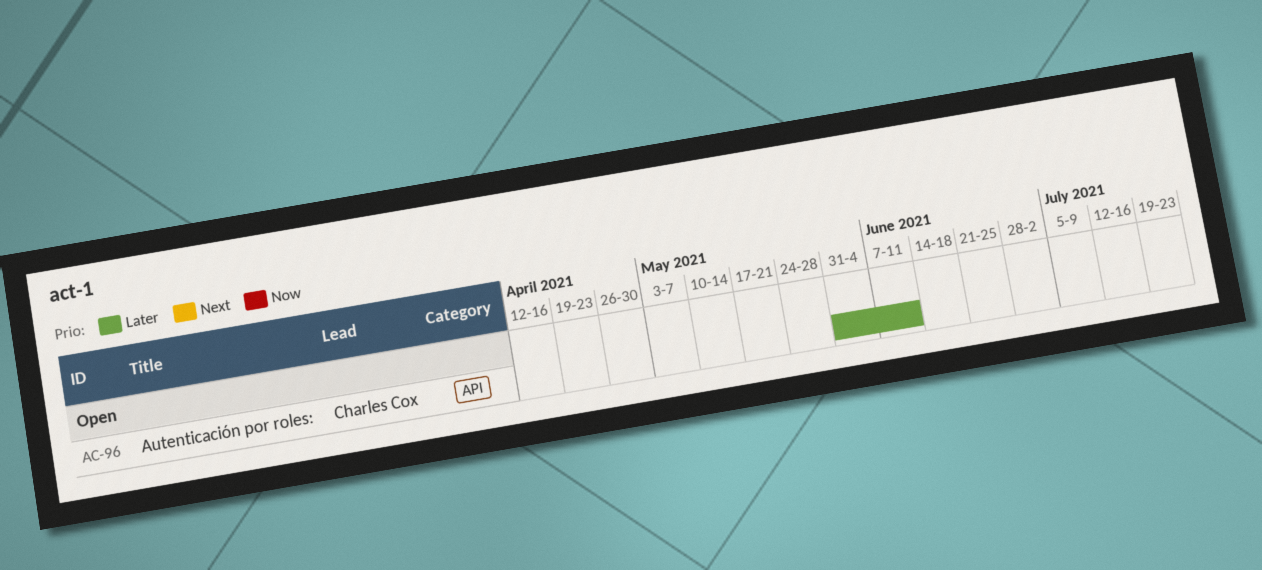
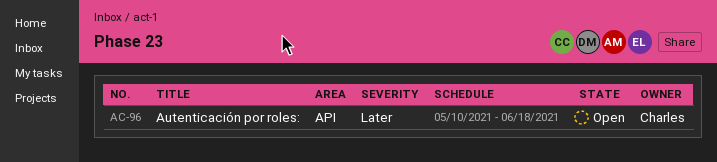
AC-96, start: May 31 -> May 10
AC-96, due: Jun 11 -> Jun 18

